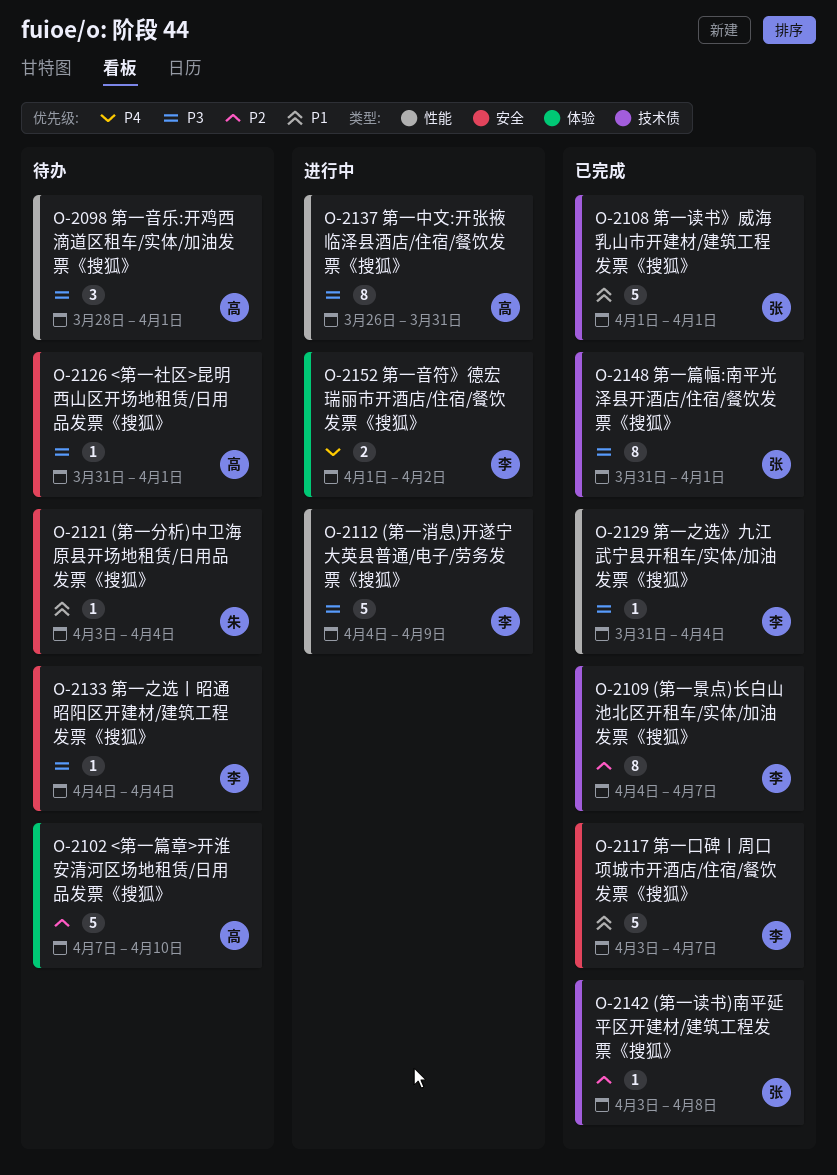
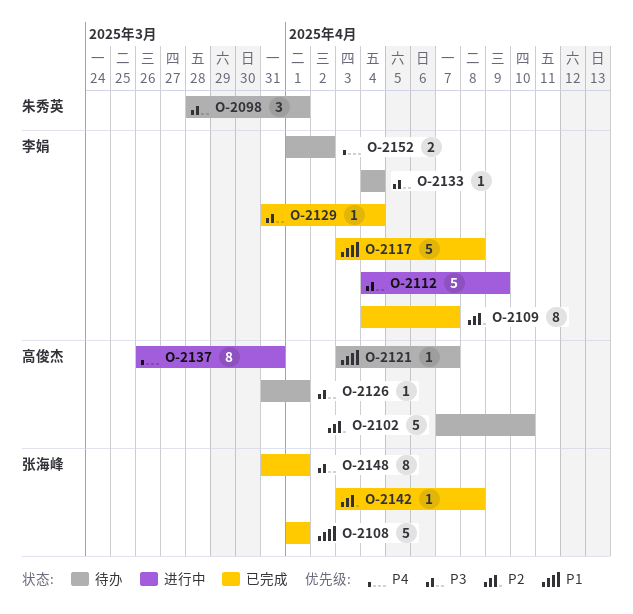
O-2098, owner: 高俊杰 -> 朱秀英
O-2117, due: Apr 7 -> Apr 8
O-2121, owner: 朱秀英 -> 高俊杰
O-2121, due: Apr 4 -> Apr 7
O-2137, priority: P3 -> P4
O-2152, status: 进行中 -> 待办

